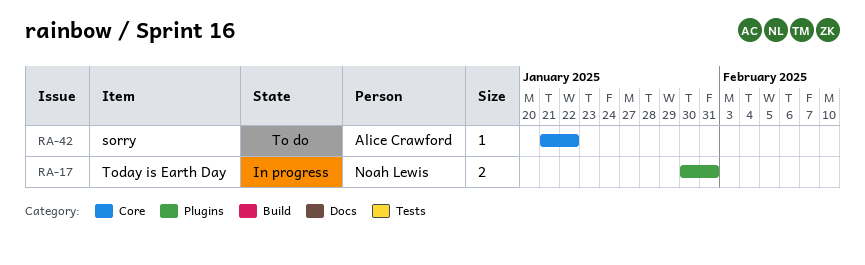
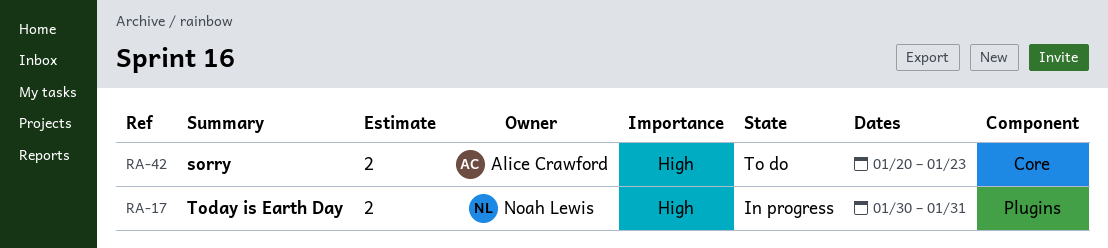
RA-42, estimate: 1 -> 2
RA-42, start: Jan 21 -> Jan 20
RA-42, due: Jan 22 -> Jan 23

